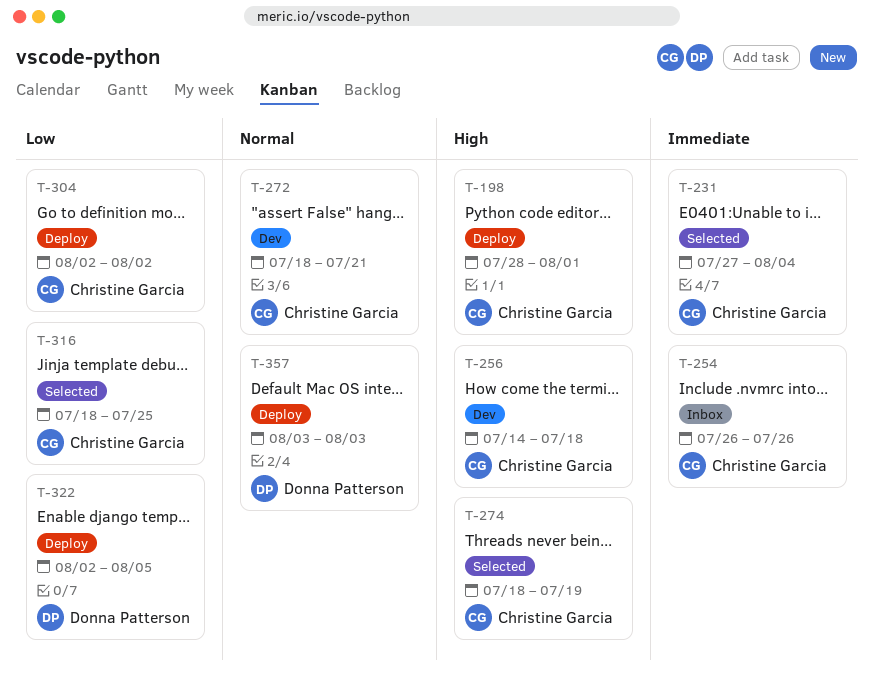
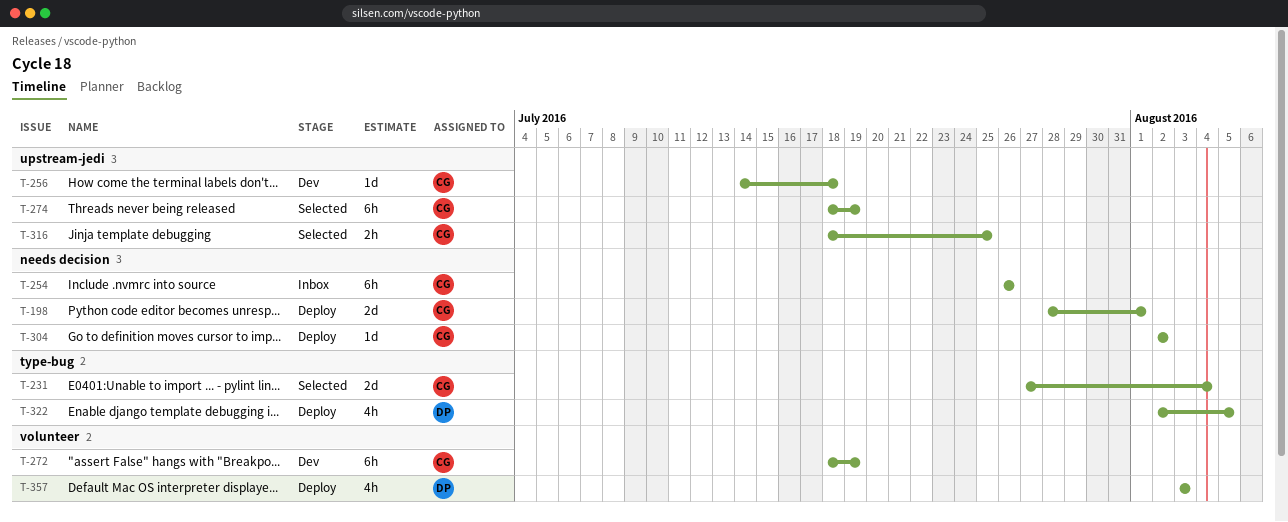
T-272, due: Jul 21 -> Jul 19

